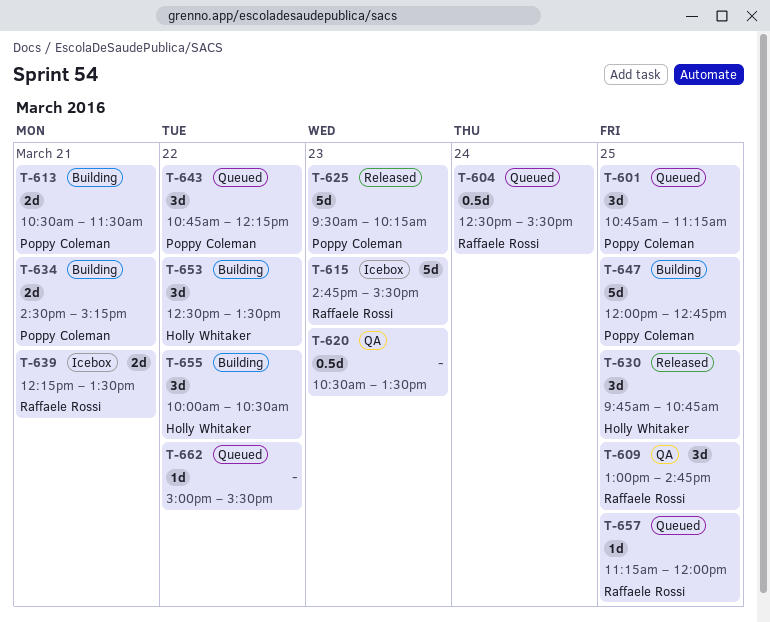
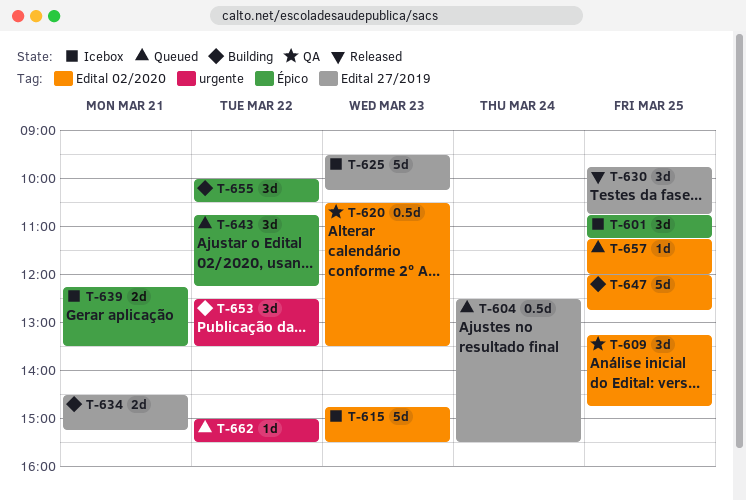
T-601, status: Queued -> Icebox
T-609, begins: 13:00 -> 13:15
T-613: present -> none
T-625, status: Released -> Icebox

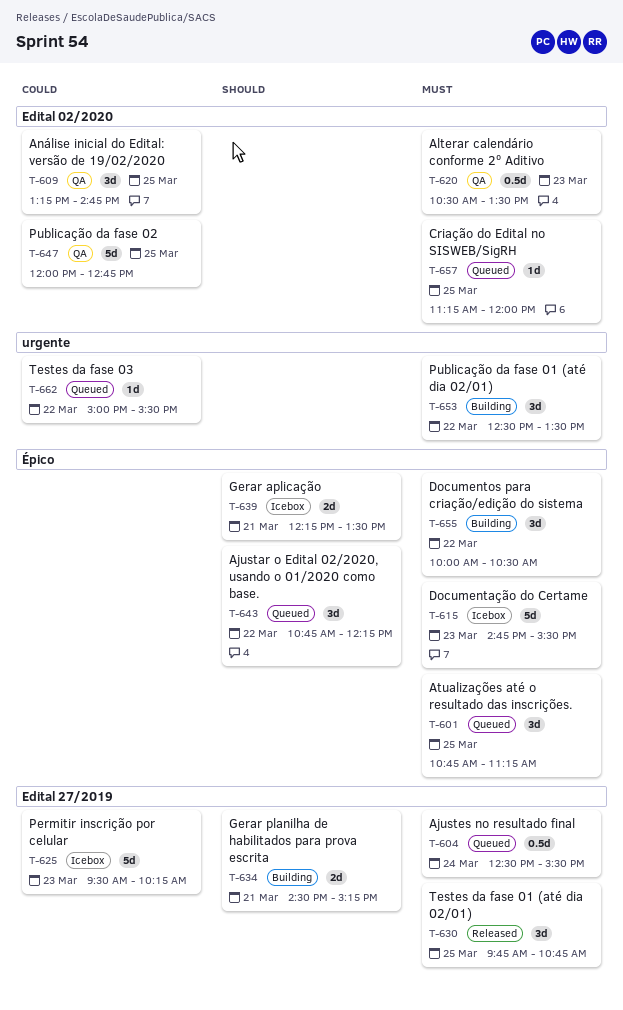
T-601, status: Icebox -> Queued
T-615, label: Edital 02/2020 -> Épico
T-647, status: Building -> QA

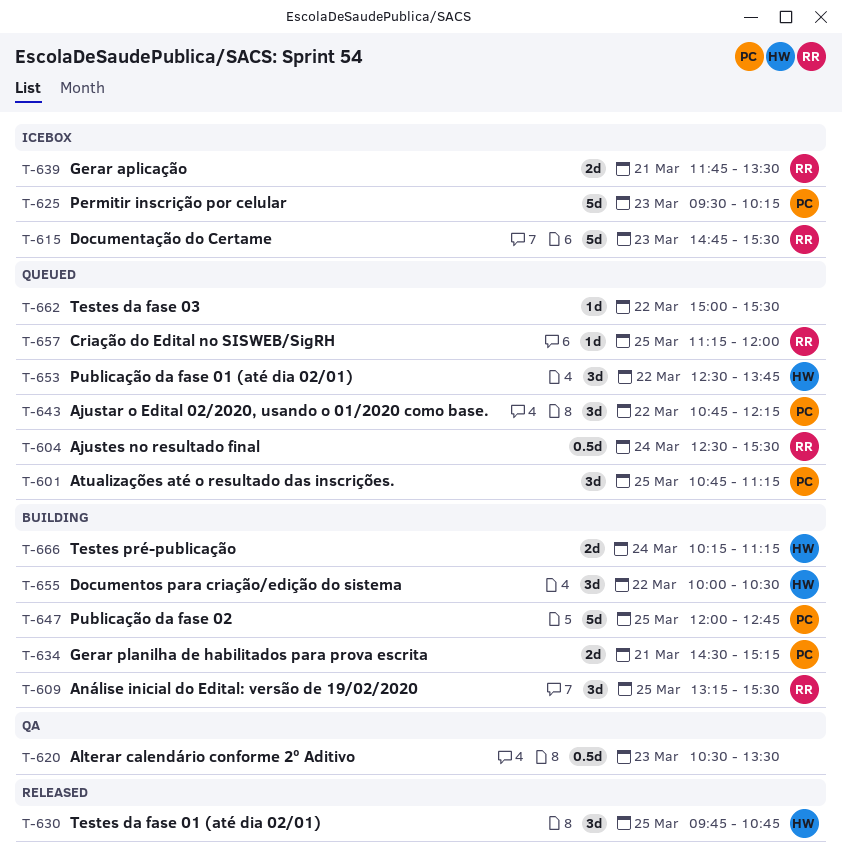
T-609, status: QA -> Building
T-609, ends: 14:45 -> 15:30
T-639, begins: 12:15 -> 11:45
T-647, status: QA -> Building
T-653, status: Building -> Queued
T-653, ends: 13:30 -> 13:45
T-666: none -> present

